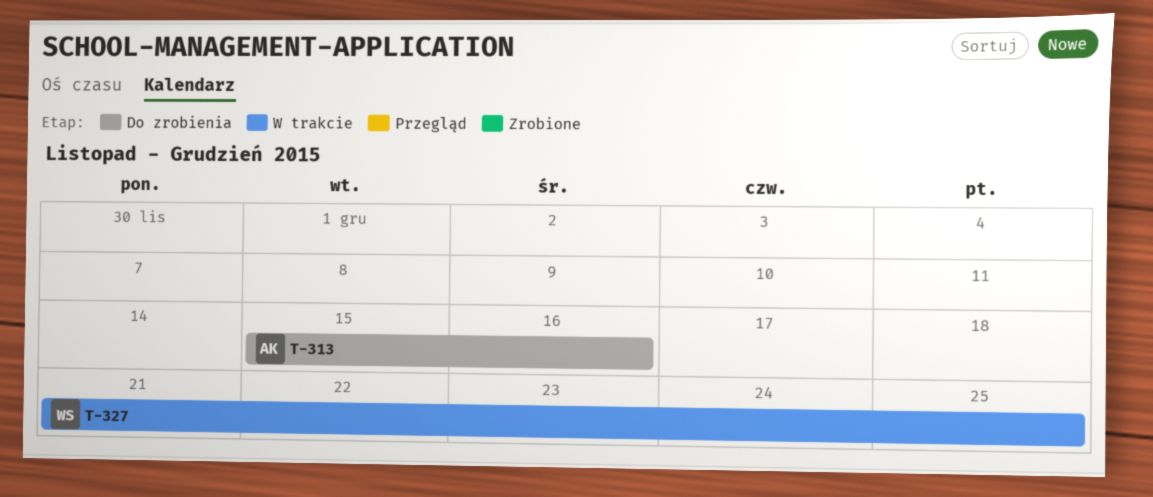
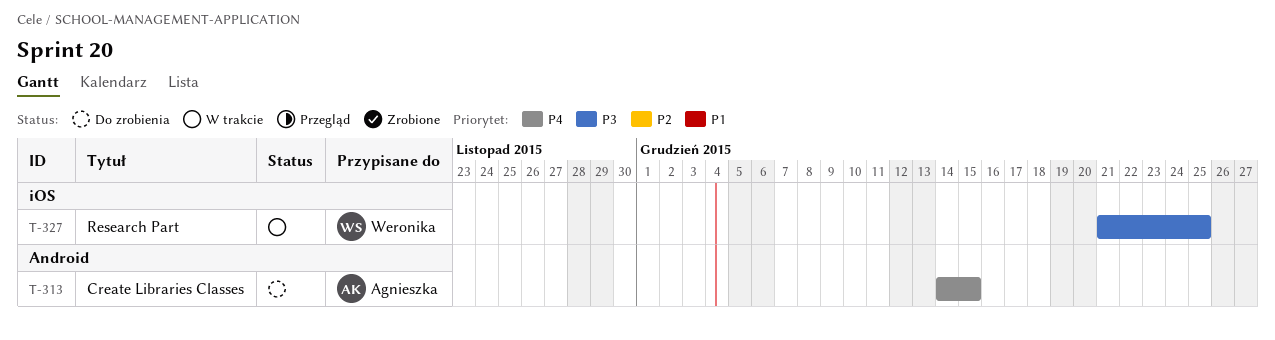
T-313, start: Dec 15 -> Dec 14
T-313, due: Dec 16 -> Dec 15

